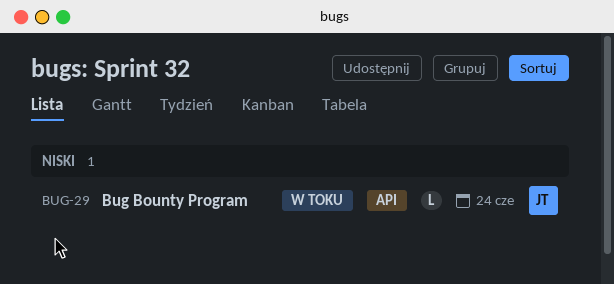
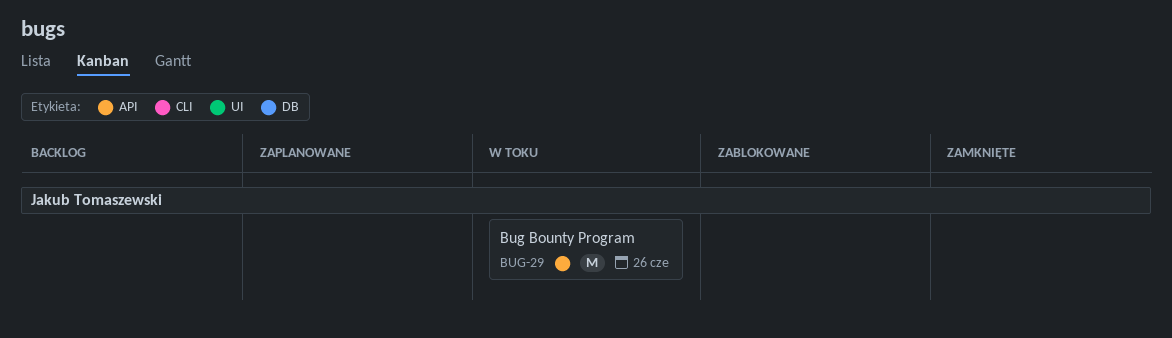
BUG-29, estimate: L -> M
BUG-29, due: Jun 24 -> Jun 26

